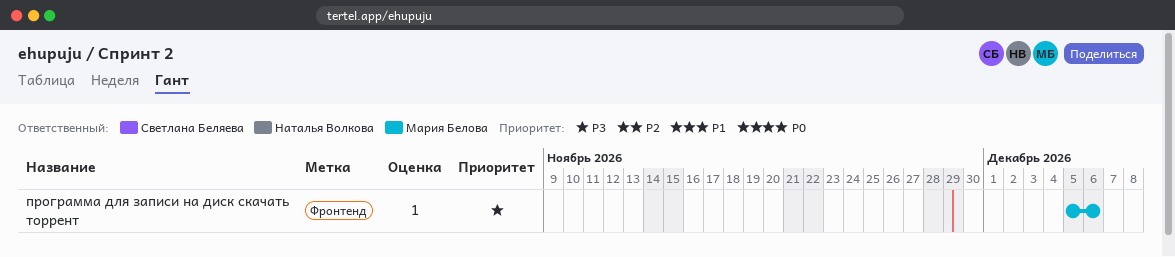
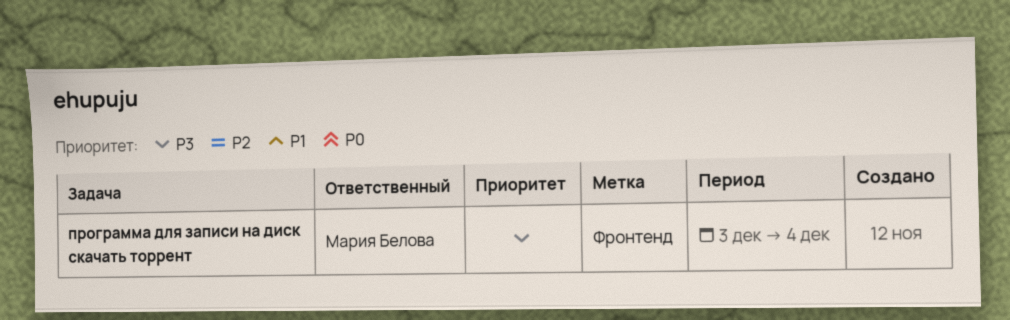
программа для записи на диск скачать торрент, start: Dec 5 -> Dec 3
программа для записи на диск скачать торрент, due: Dec 6 -> Dec 4

